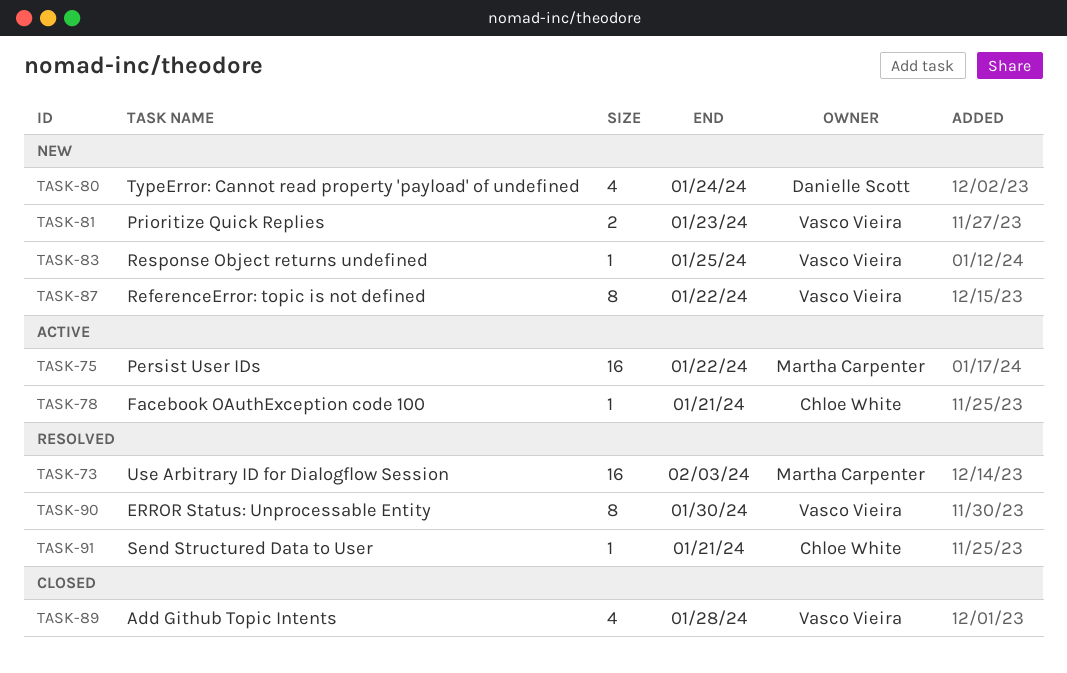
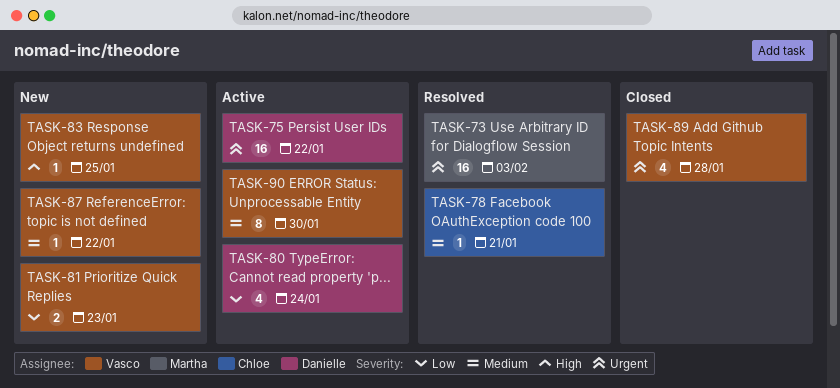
TASK-75, owner: Martha Carpenter -> Danielle Scott
TASK-78, status: Active -> Resolved
TASK-80, status: New -> Active
TASK-87, estimate: 8 -> 1
TASK-90, status: Resolved -> Active
TASK-91: present -> none

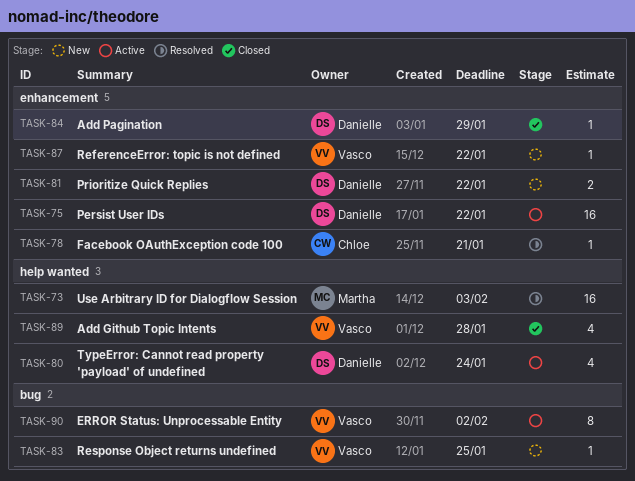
TASK-81, owner: Vasco -> Danielle
TASK-81, due: Jan 23 -> Jan 22
TASK-84: none -> present
TASK-90, due: Jan 30 -> Feb 2

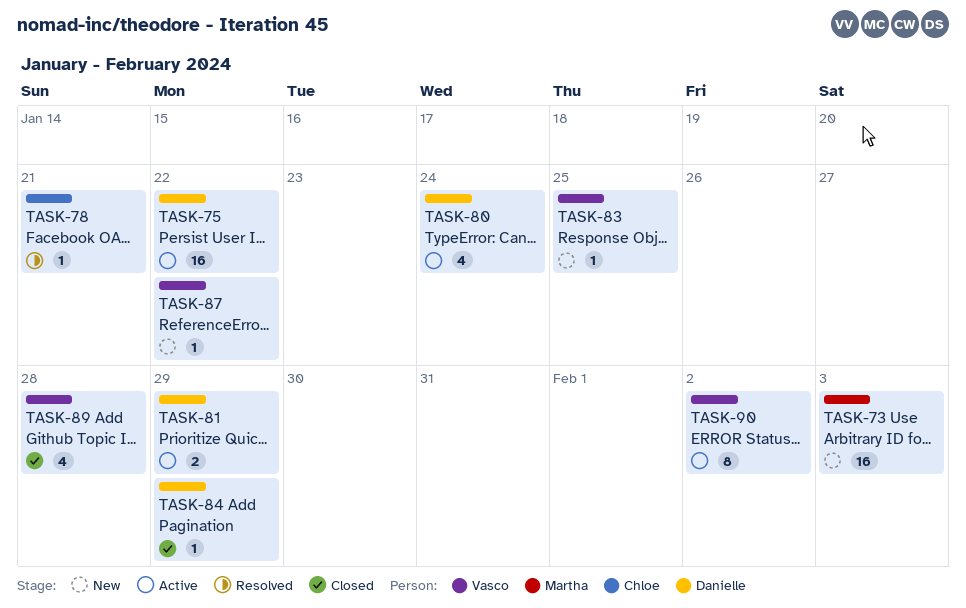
TASK-73, status: Resolved -> New
TASK-81, status: New -> Active
TASK-81, due: Jan 22 -> Jan 29

